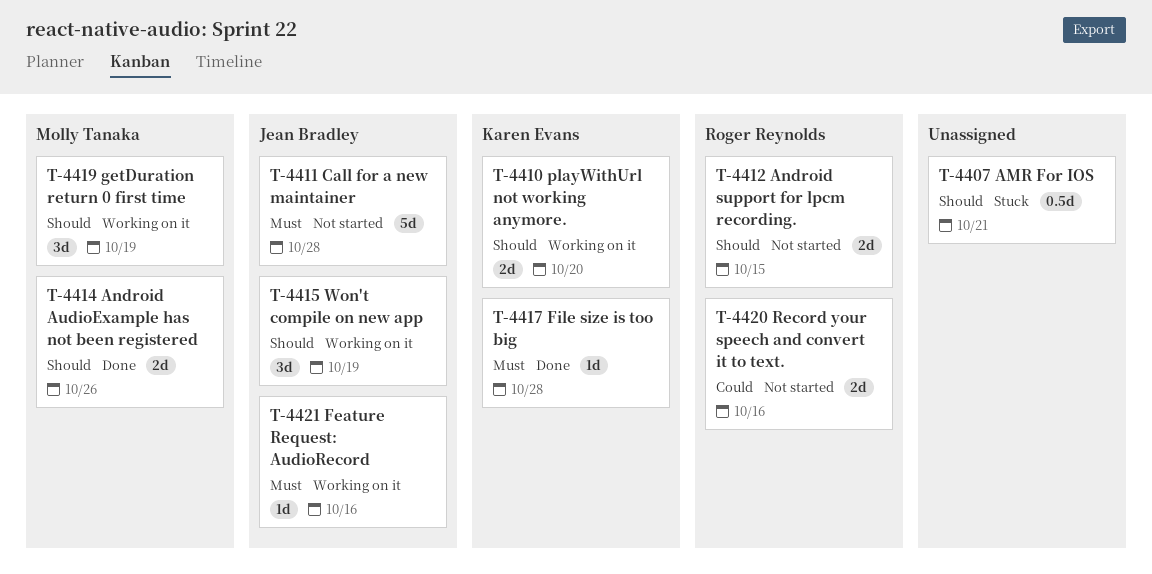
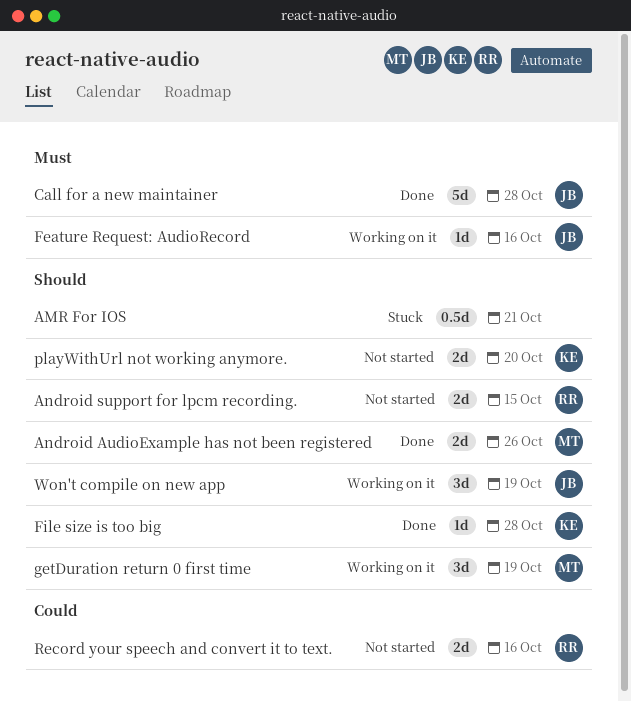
Call for a new maintainer, status: Not started -> Done
File size is too big, priority: Must -> Should
playWithUrl not working anymore., status: Working on it -> Not started

